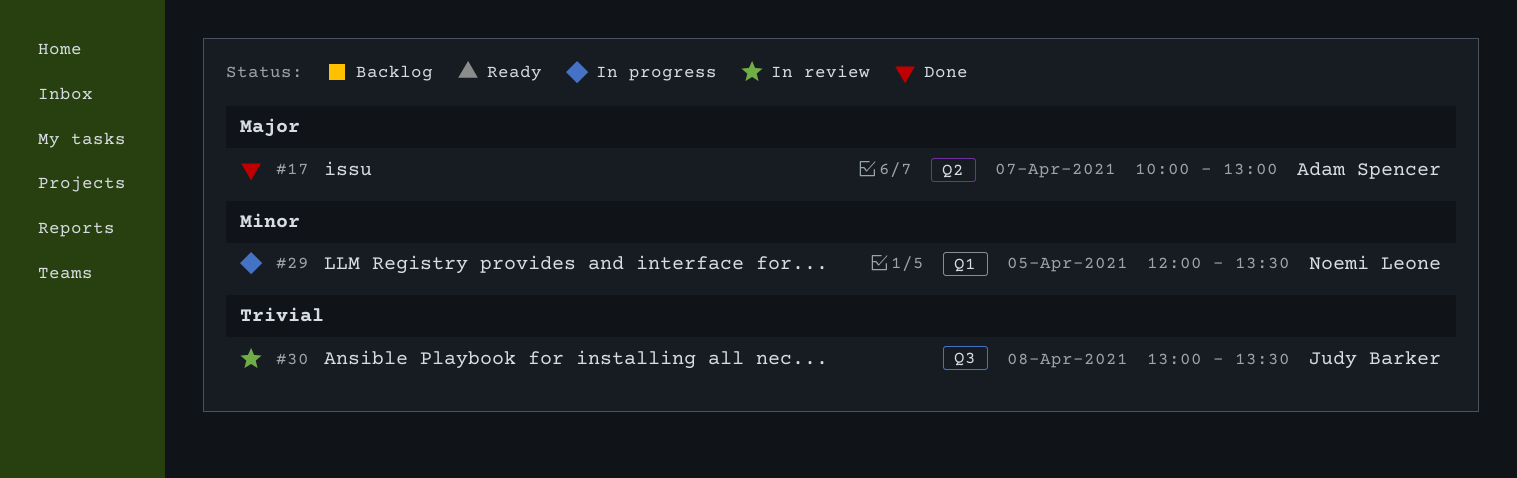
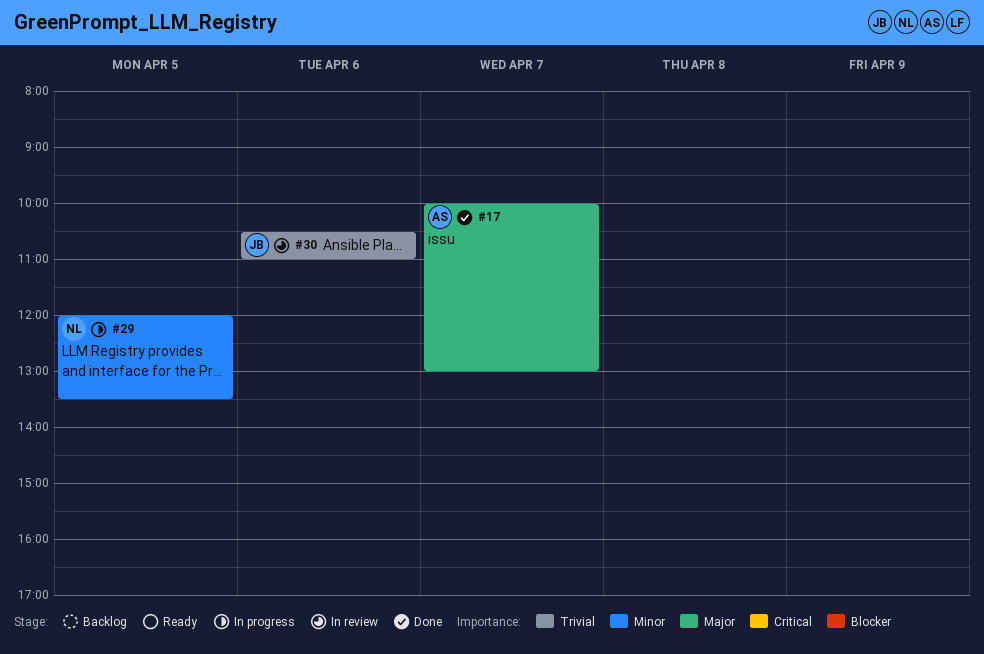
#30, day: Apr 8 -> Apr 6
#30, begins: 13:00 -> 10:30
#30, ends: 13:30 -> 11:00

